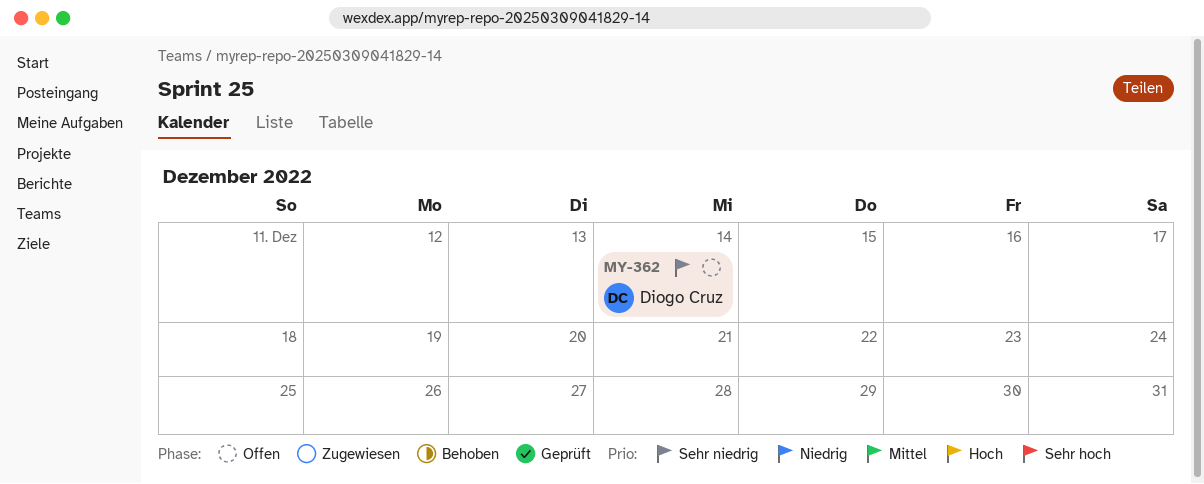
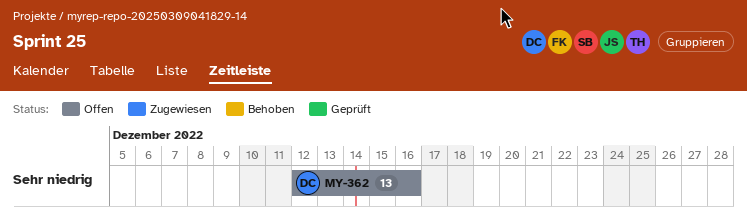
MY-362, due: Dec 14 -> Dec 16

